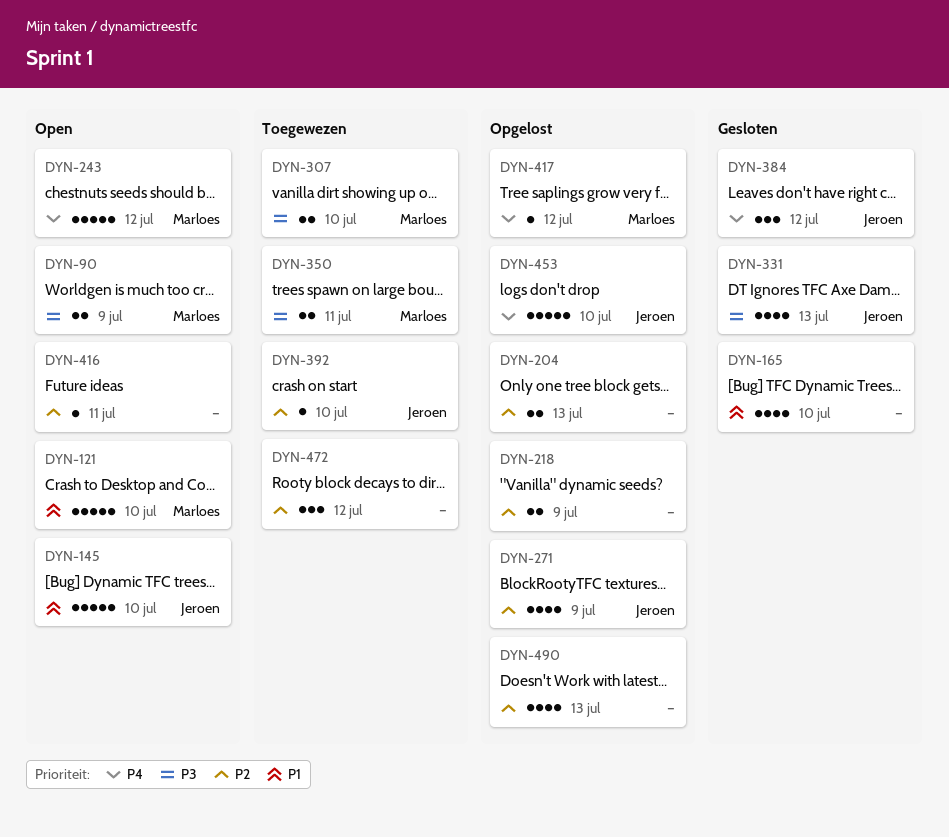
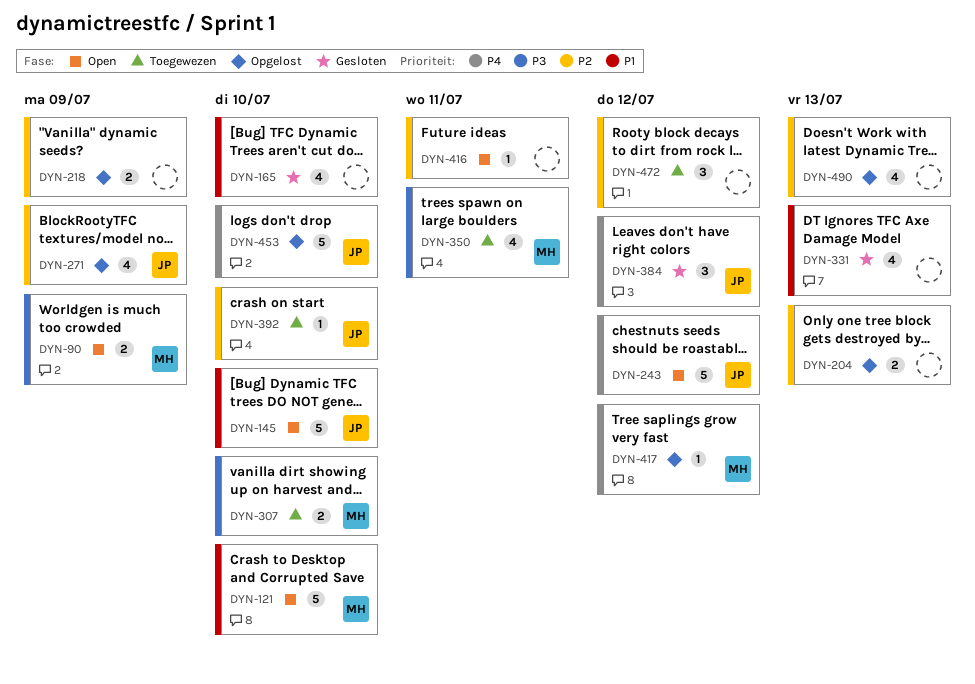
DYN-243, owner: Marloes -> Jeroen
DYN-331, owner: Jeroen -> none
DYN-331, priority: P3 -> P1
DYN-350, estimate: 2 -> 4

